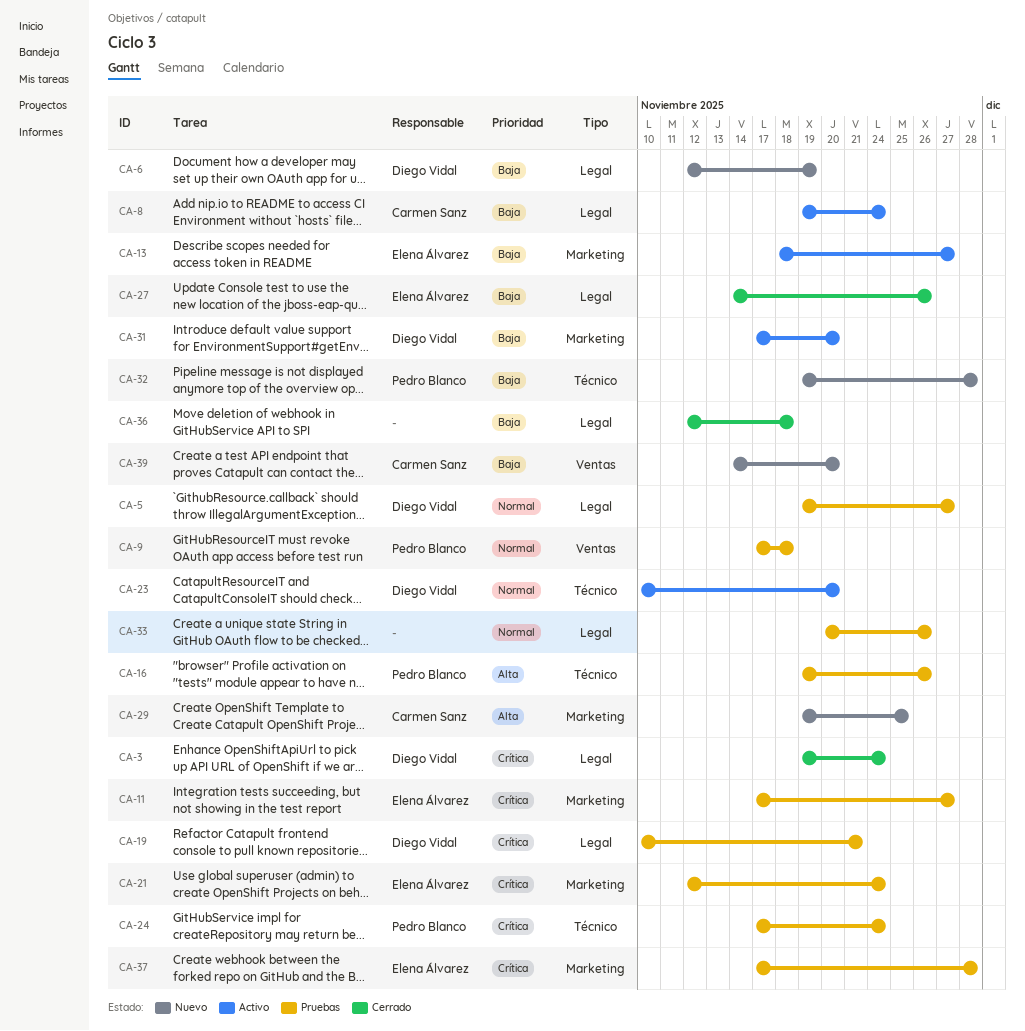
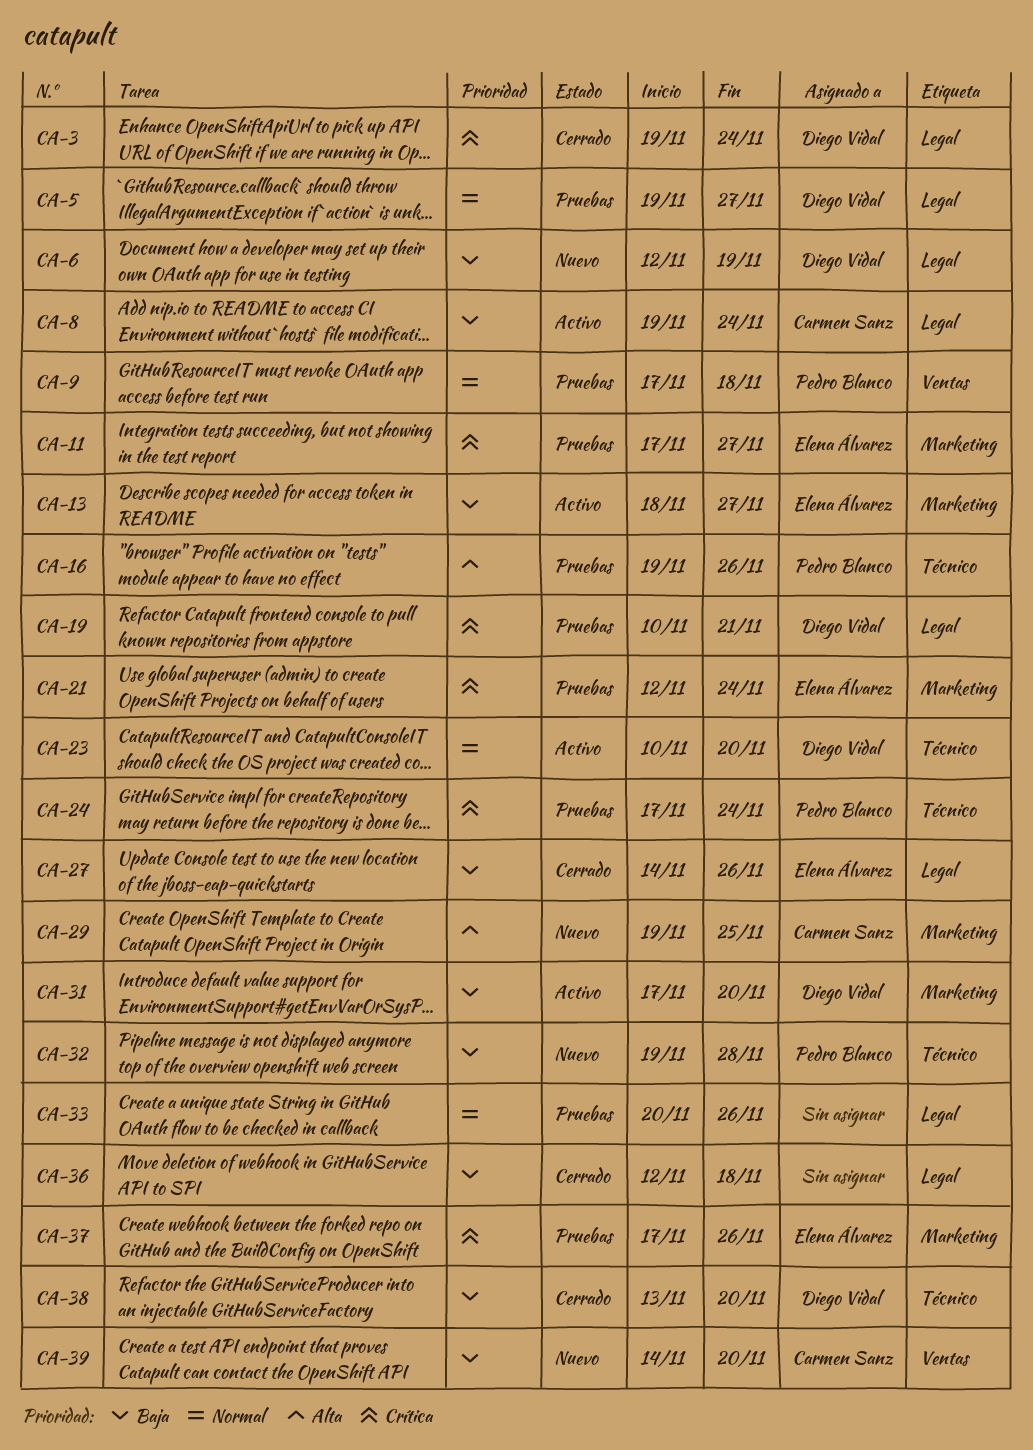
CA-37, due: Nov 28 -> Nov 26
CA-38: none -> present

